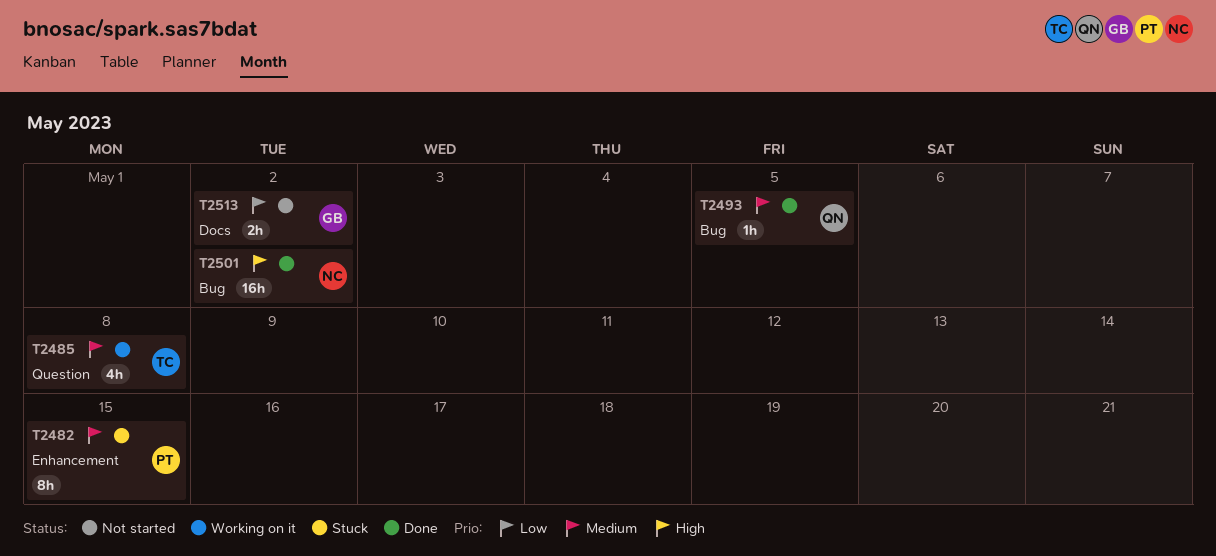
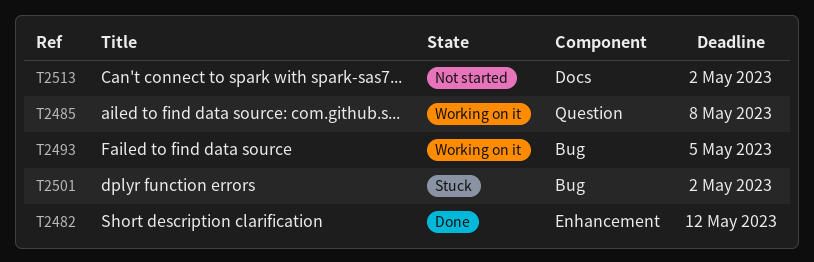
T2482, status: Stuck -> Done
T2482, due: May 15 -> May 12
T2493, status: Done -> Working on it
T2501, status: Done -> Stuck

